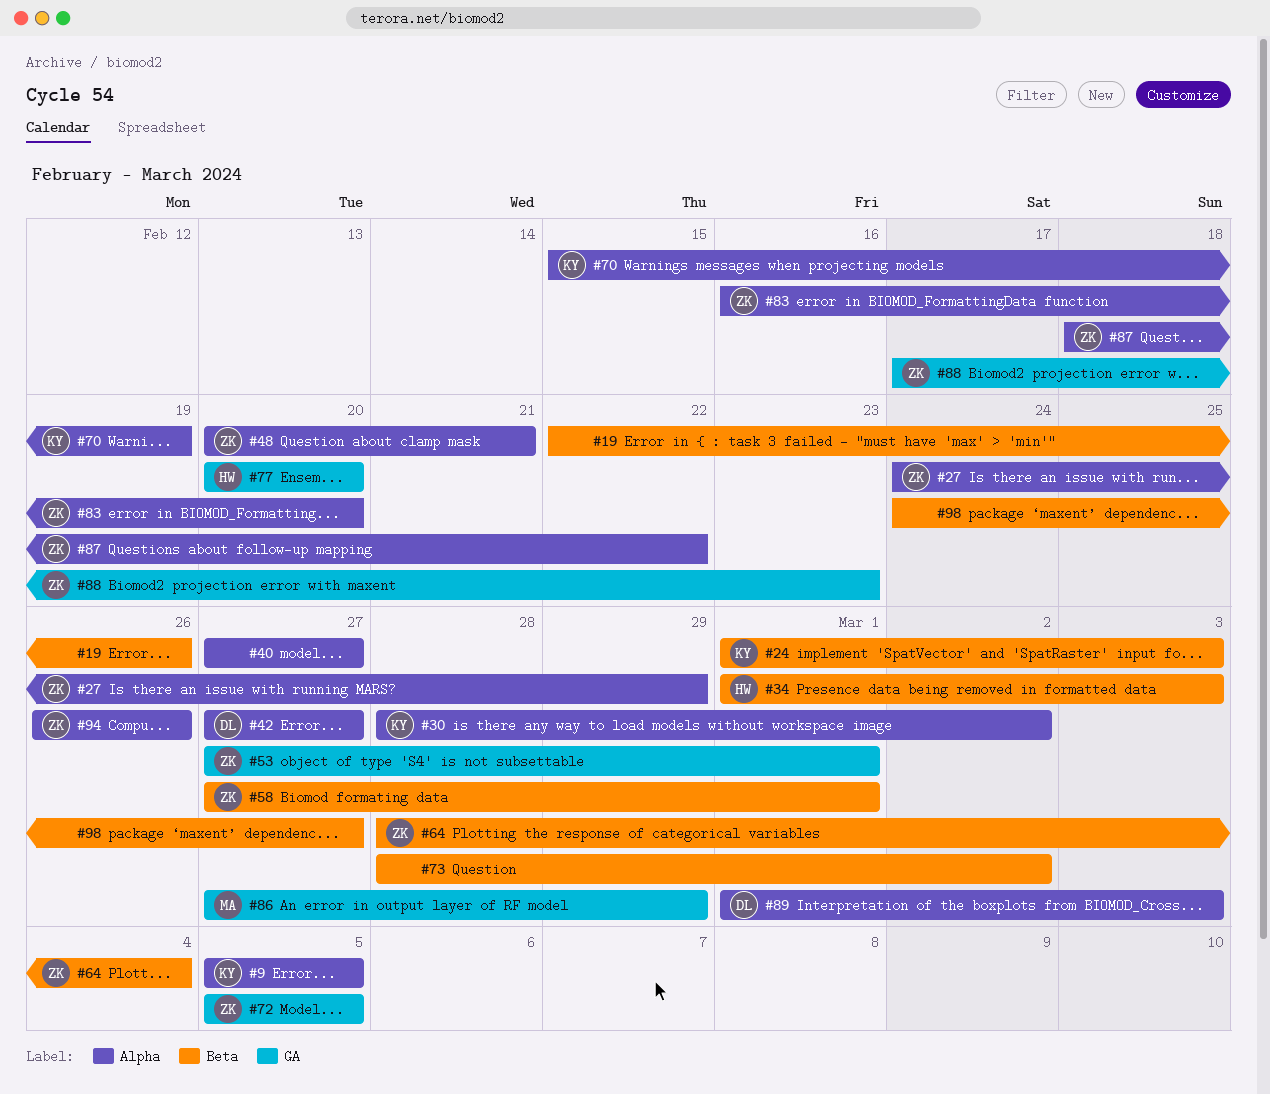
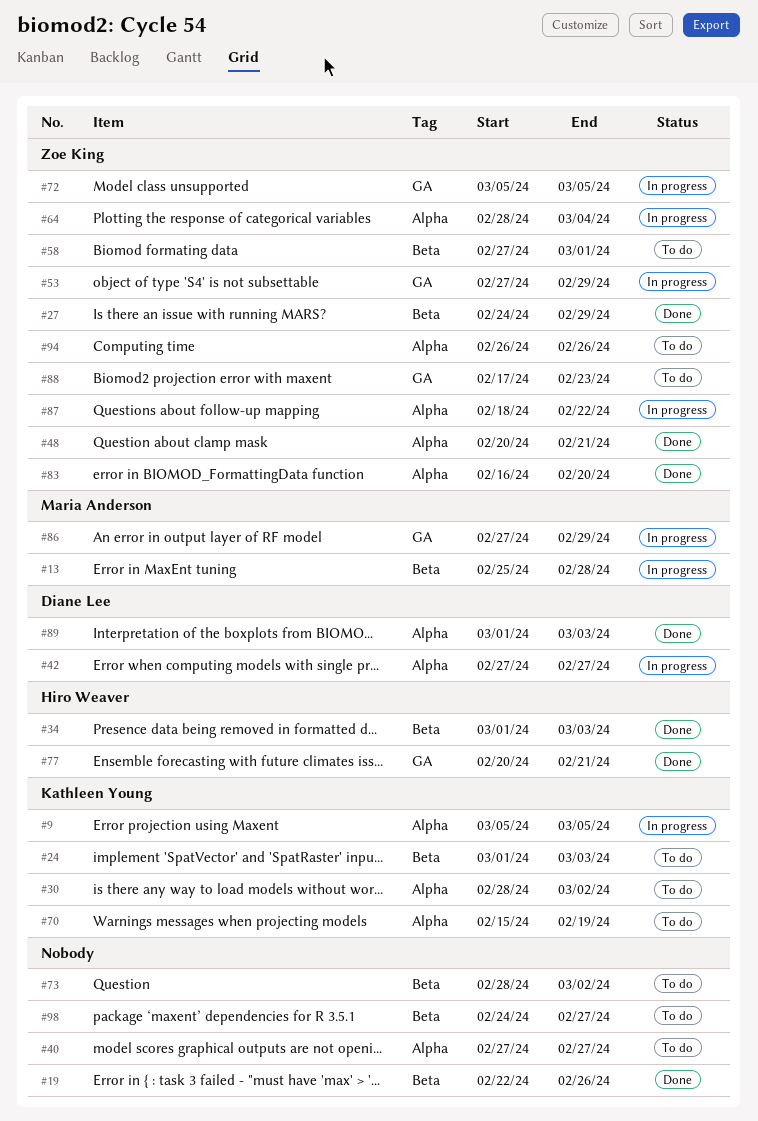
#13: none -> present
#27, label: Alpha -> Beta
#53, due: Mar 1 -> Feb 29
#64, label: Beta -> Alpha
#77, due: Feb 20 -> Feb 21

